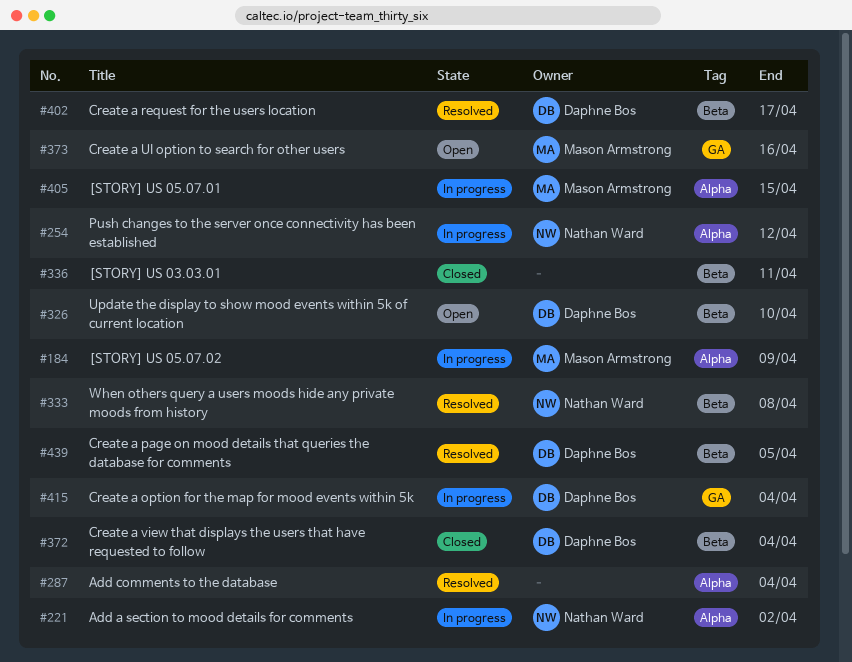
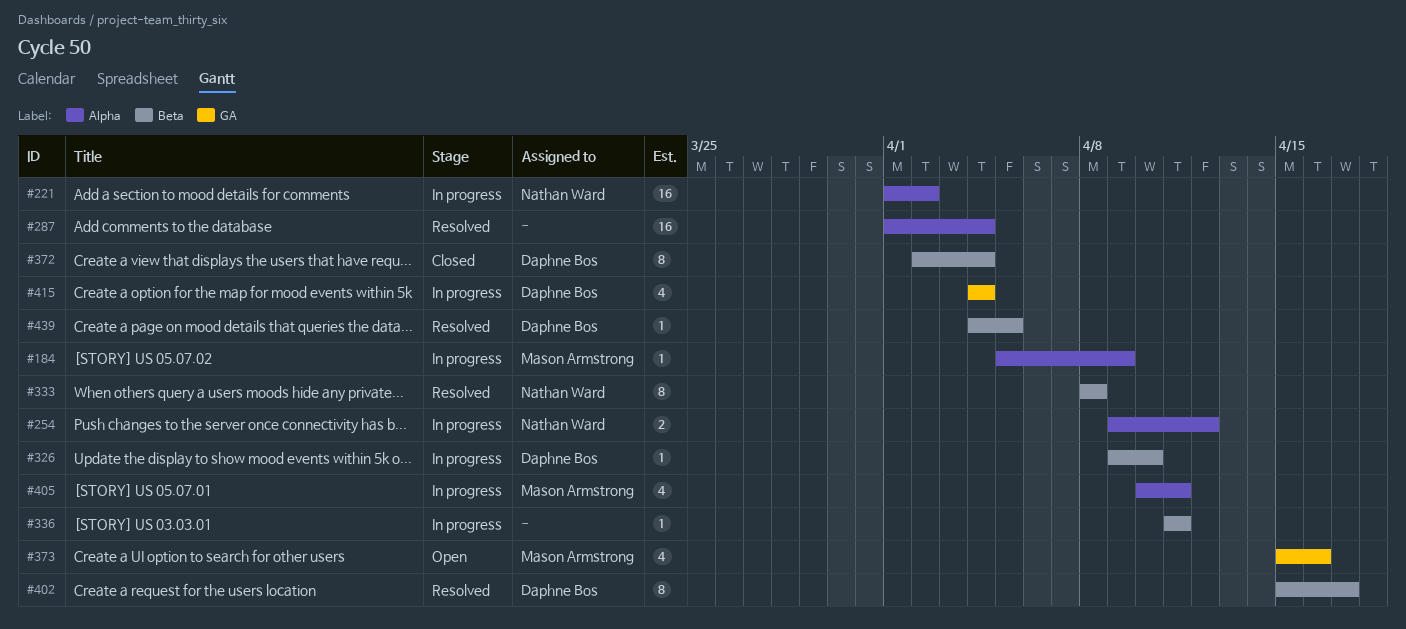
#326, status: Open -> In progress
#336, status: Closed -> In progress
#405, due: Apr 15 -> Apr 11

